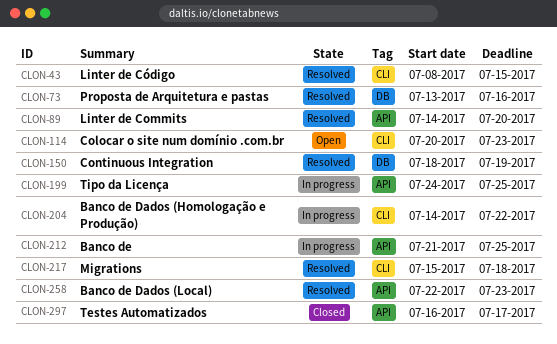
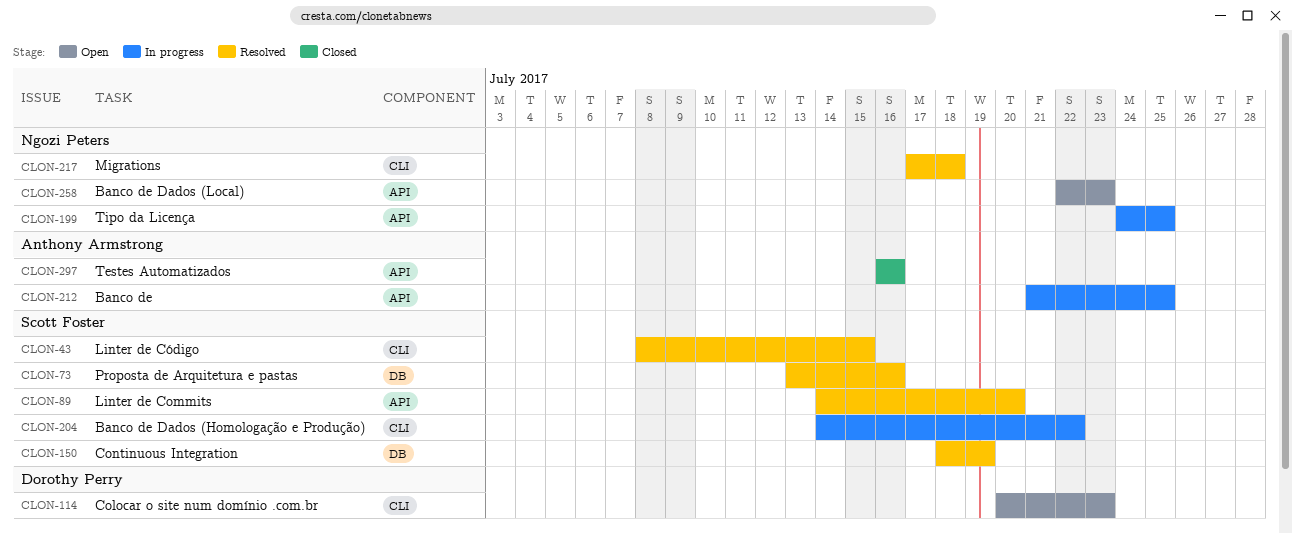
CLON-217, start: Jul 15 -> Jul 17
CLON-258, status: Resolved -> Open
CLON-297, due: Jul 17 -> Jul 16

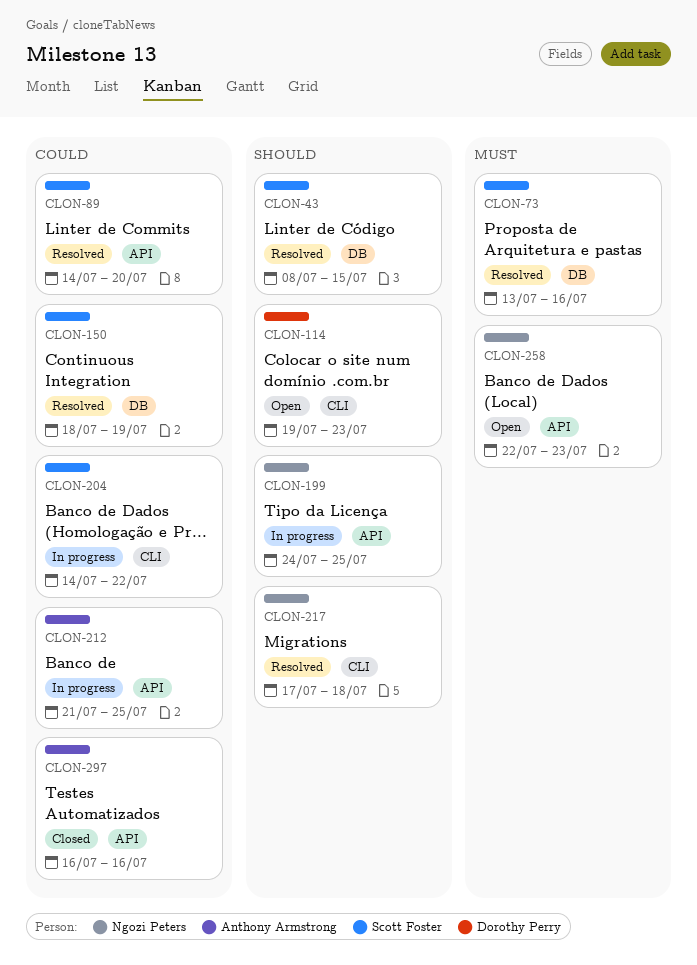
CLON-43, label: CLI -> DB
CLON-114, start: Jul 20 -> Jul 19

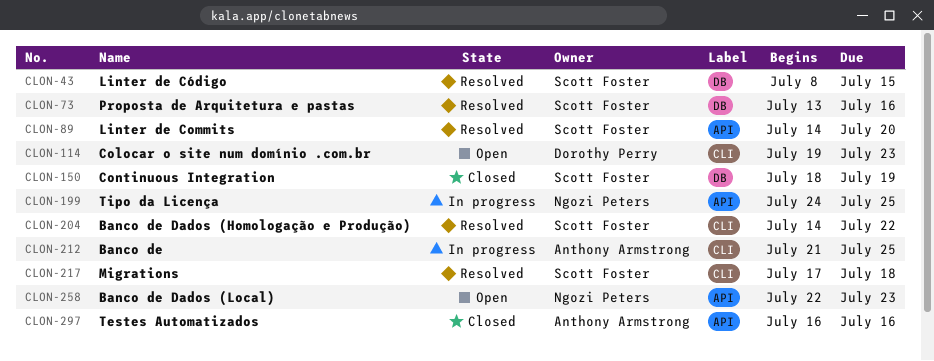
CLON-150, status: Resolved -> Closed
CLON-204, status: In progress -> Resolved
CLON-212, label: API -> CLI
CLON-217, owner: Ngozi Peters -> Scott Foster

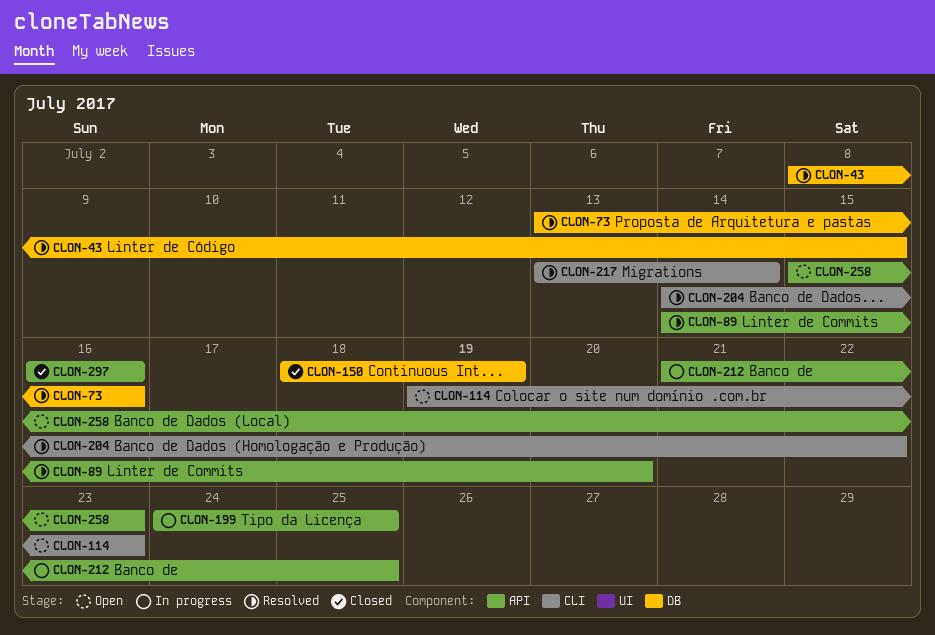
CLON-212, label: CLI -> API
CLON-217, start: Jul 17 -> Jul 13
CLON-217, due: Jul 18 -> Jul 14
CLON-258, start: Jul 22 -> Jul 15

